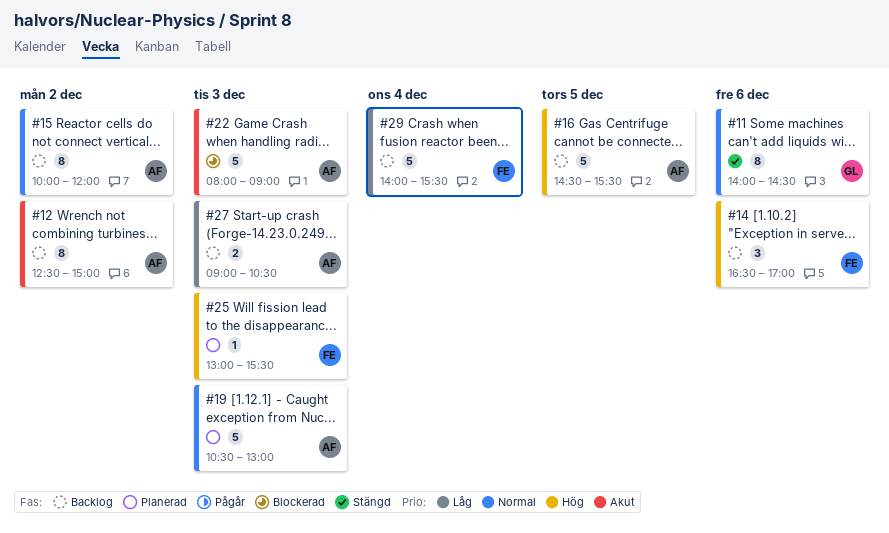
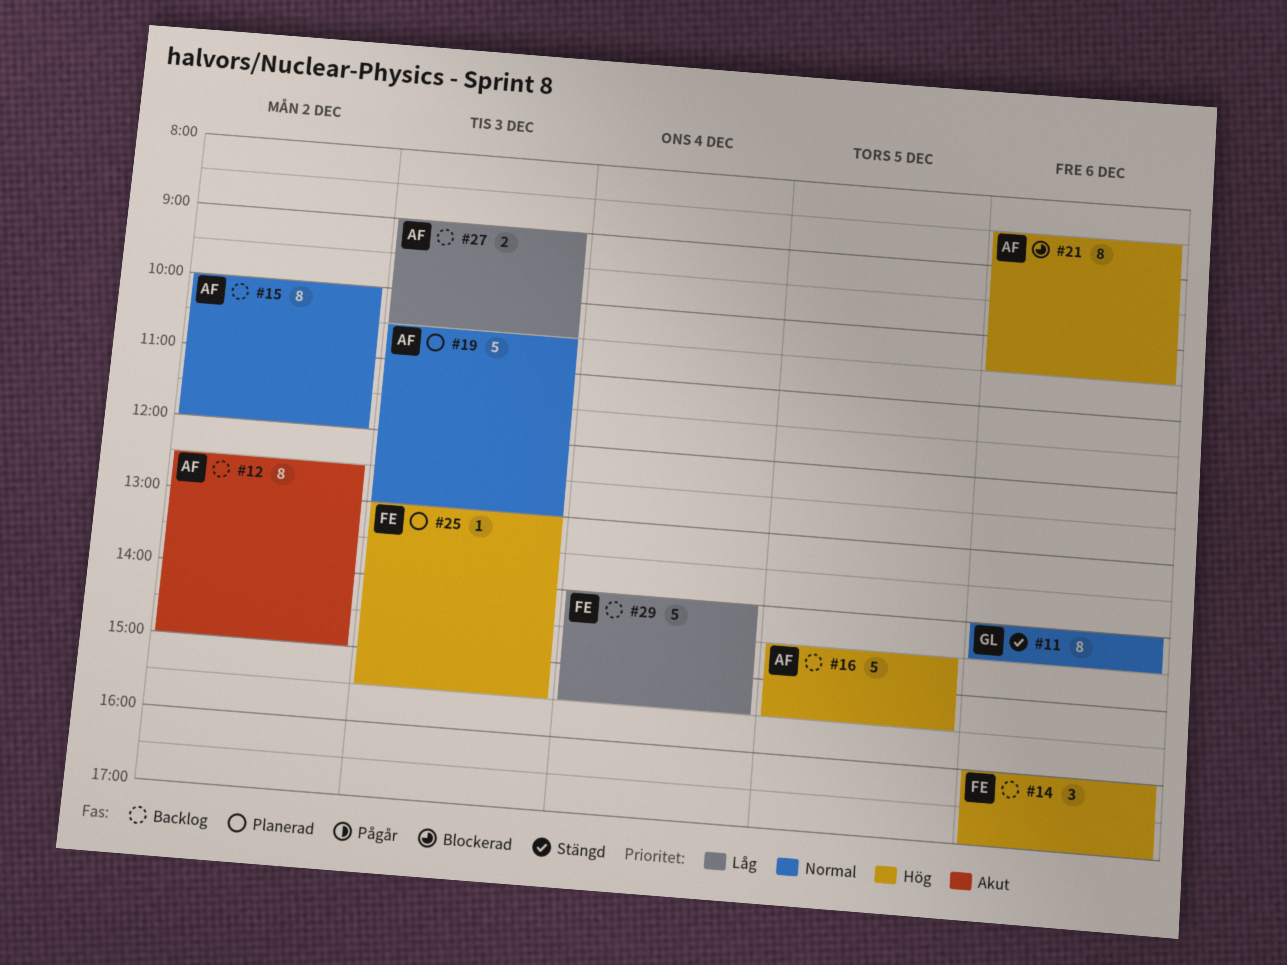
#14, begins: 16:30 -> 16:00
#21: none -> present
#22: present -> none

